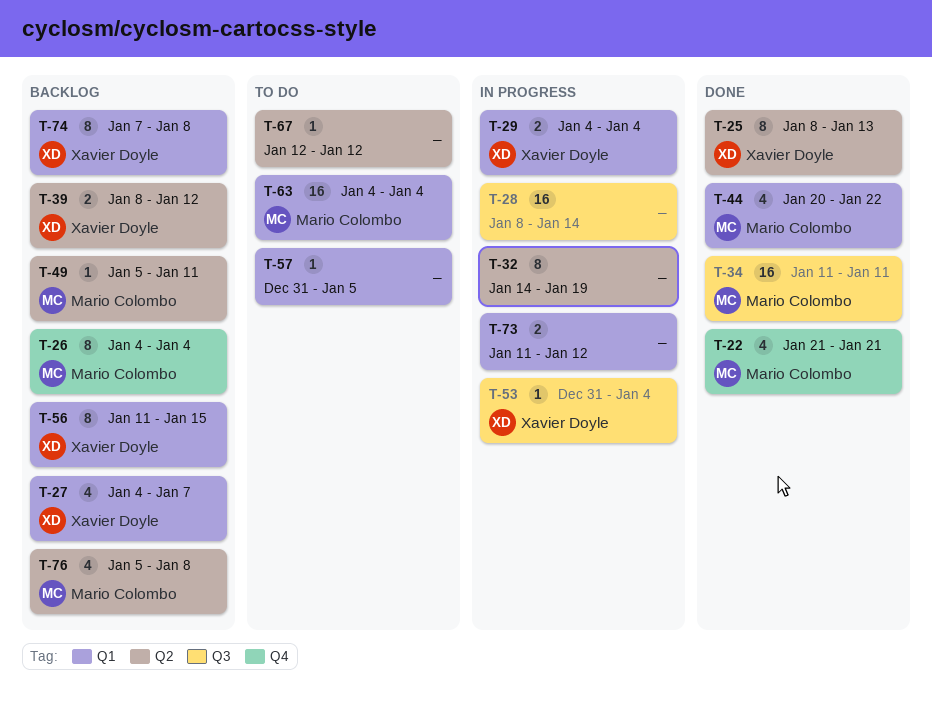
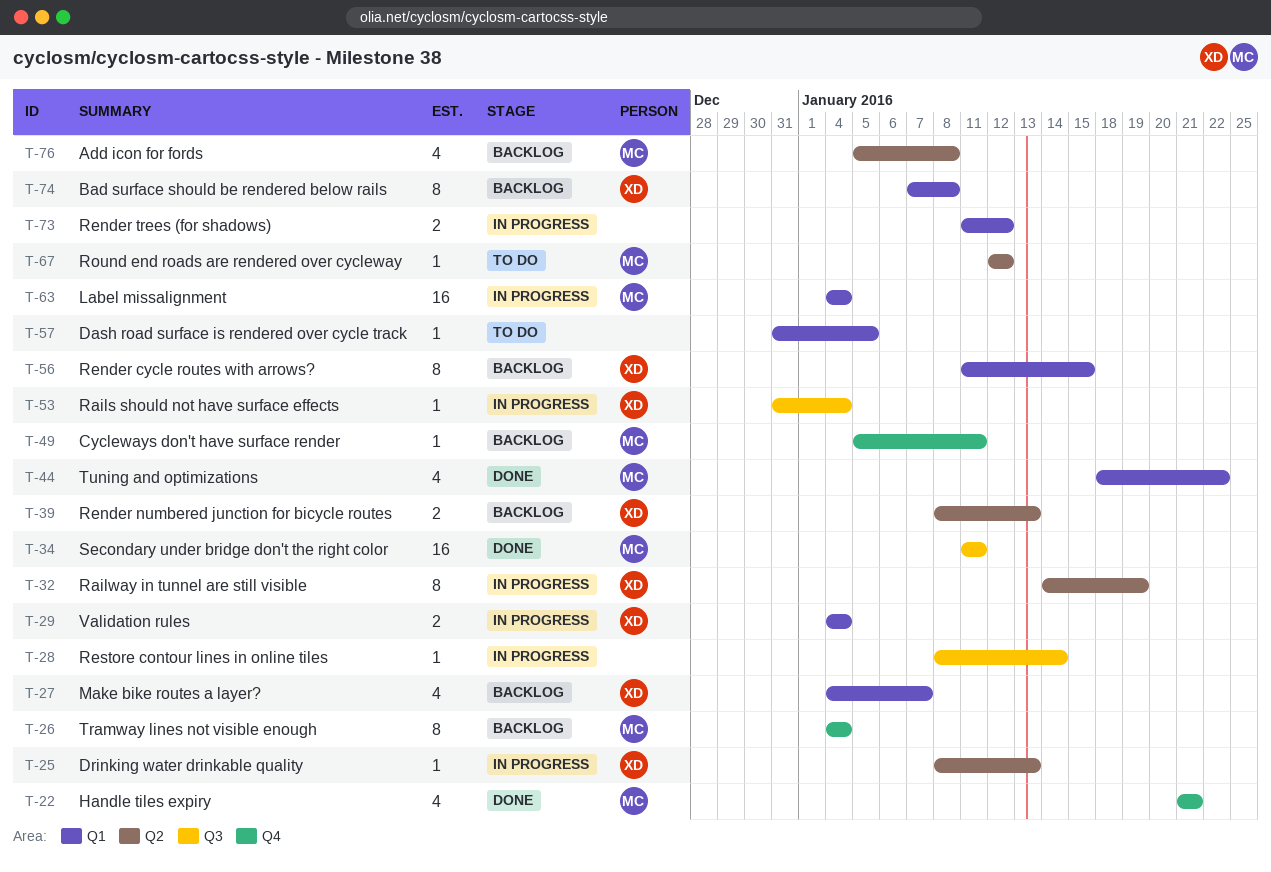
T-25, status: Done -> In progress
T-25, estimate: 8 -> 1
T-28, estimate: 16 -> 1
T-32, owner: none -> Xavier Doyle
T-39, due: Jan 12 -> Jan 13
T-44, start: Jan 20 -> Jan 18
T-49, label: Q2 -> Q4
T-63, status: To do -> In progress
T-67, owner: none -> Mario Colombo

